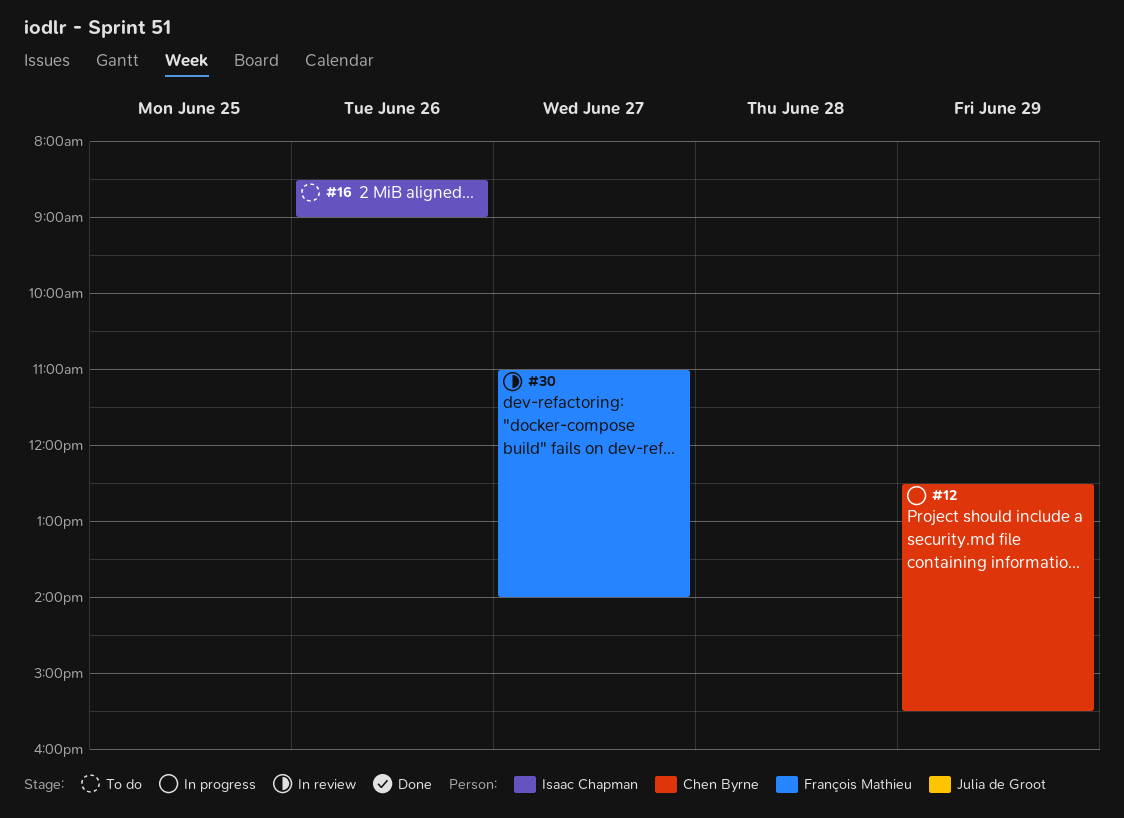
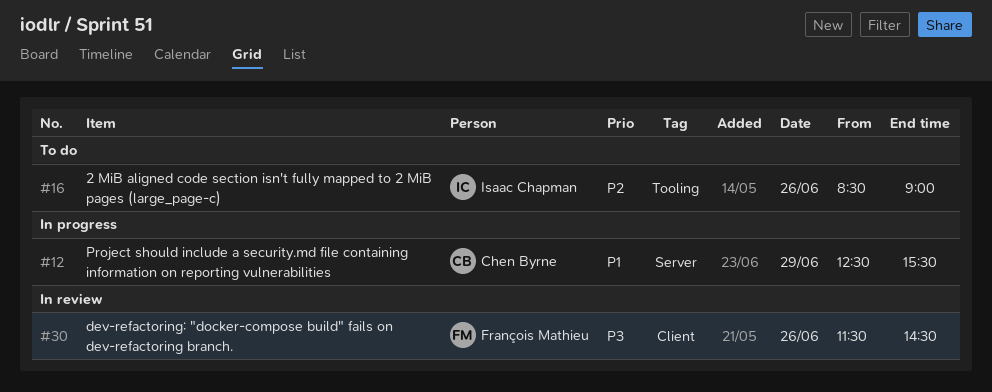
#30, day: Jun 27 -> Jun 26
#30, begins: 11:00 -> 11:30
#30, ends: 14:00 -> 14:30

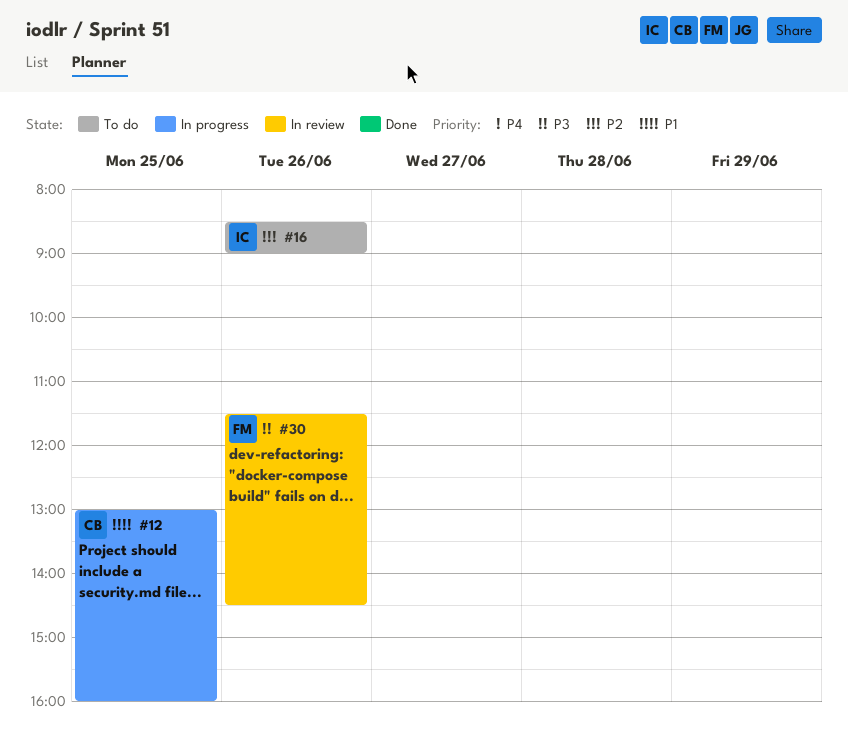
#12, day: Jun 29 -> Jun 25
#12, begins: 12:30 -> 13:00
#12, ends: 15:30 -> 16:00

